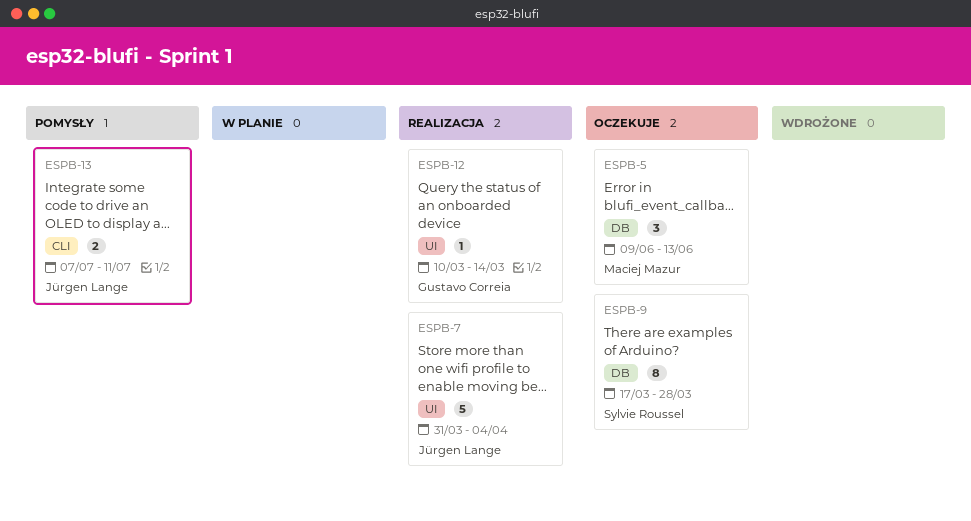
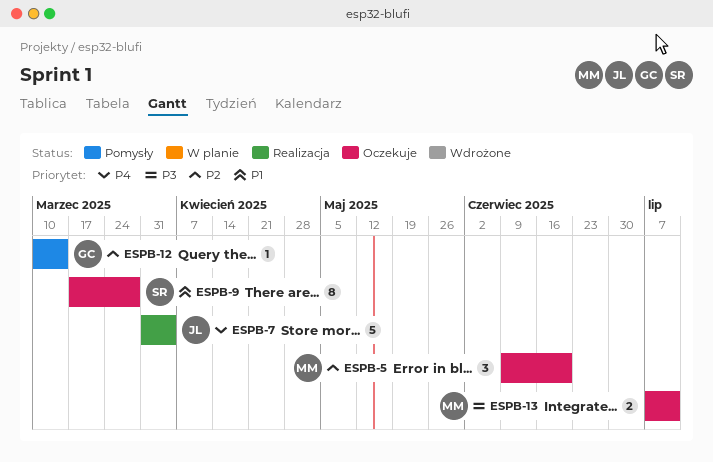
ESPB-5, due: Jun 13 -> Jun 20
ESPB-12, status: Realizacja -> Pomysły
ESPB-13, status: Pomysły -> Oczekuje
ESPB-13, owner: Jürgen Lange -> Maciej Mazur

